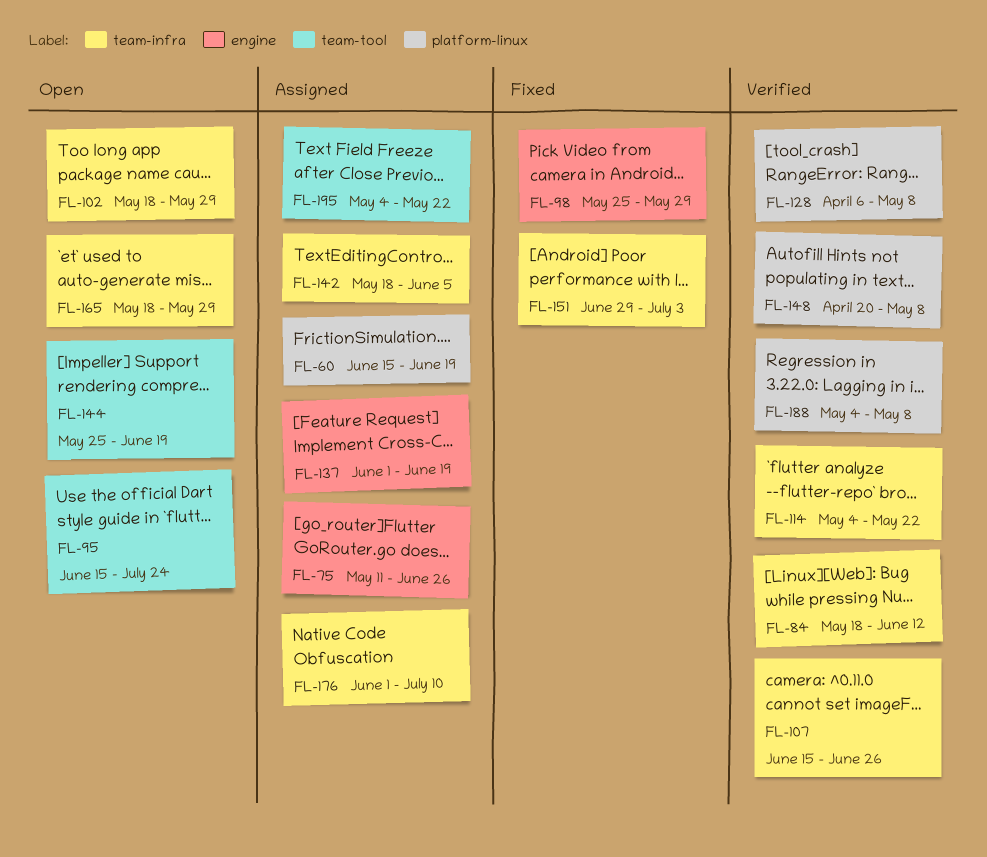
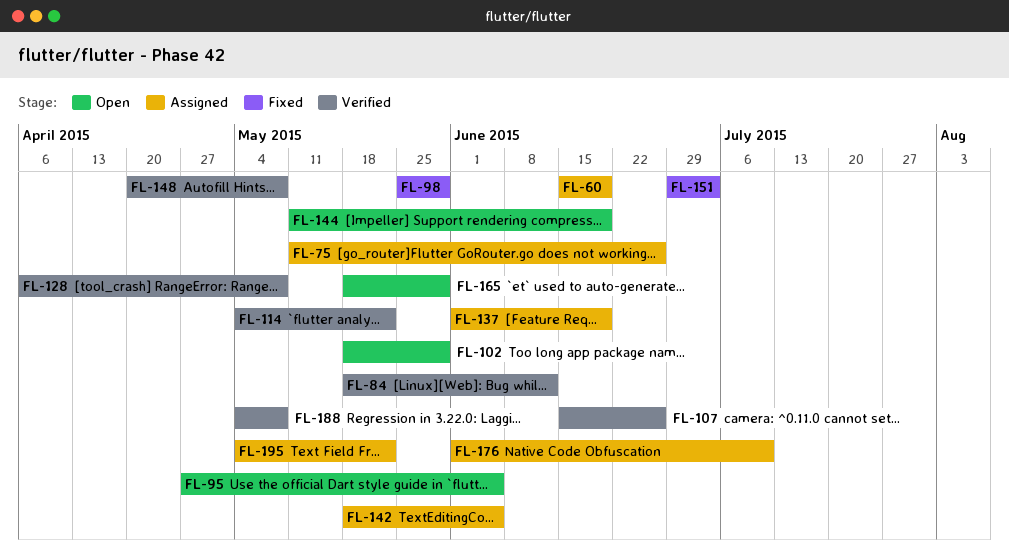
FL-95, start: Jun 15 -> Apr 27
FL-95, due: Jul 24 -> Jun 5
FL-144, start: May 25 -> May 11

